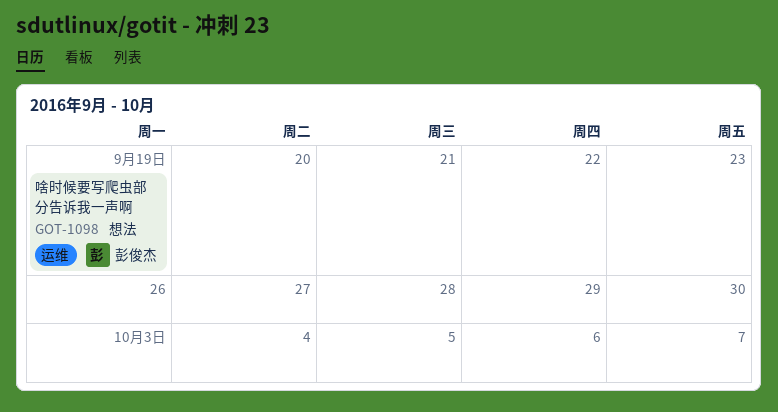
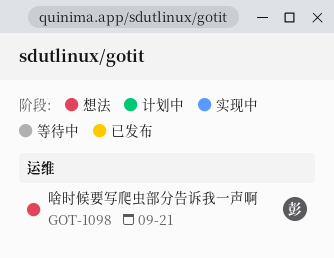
GOT-1098, due: Sep 19 -> Sep 21

